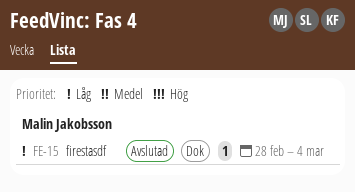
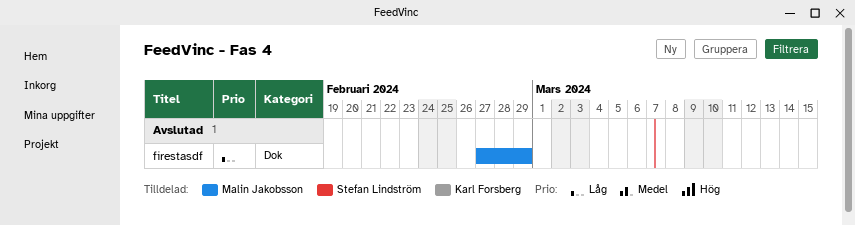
firestasdf, start: Feb 28 -> Feb 27
firestasdf, due: Mar 4 -> Feb 29

